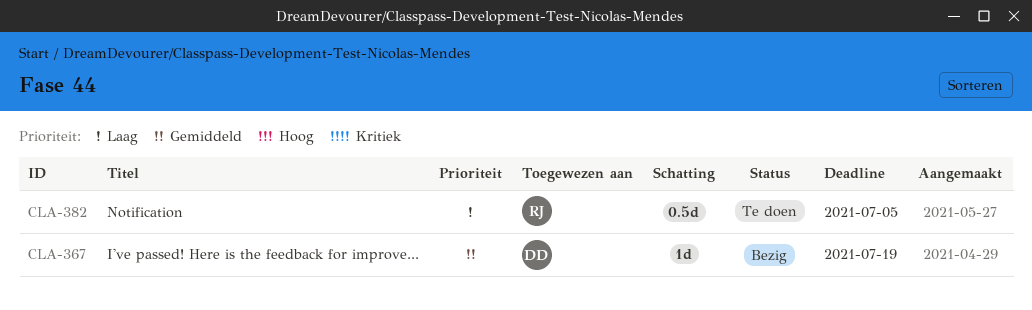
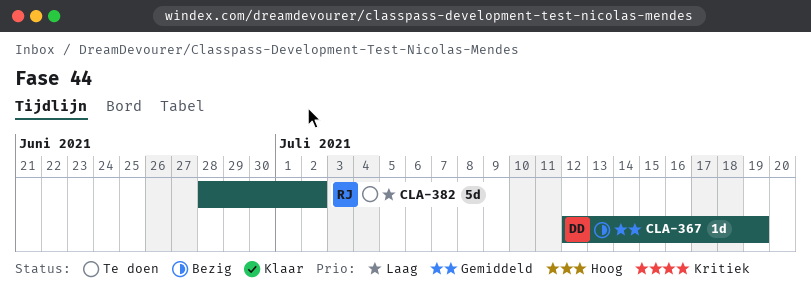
CLA-382, estimate: 0.5d -> 5d
CLA-382, due: Jul 5 -> Jul 2

